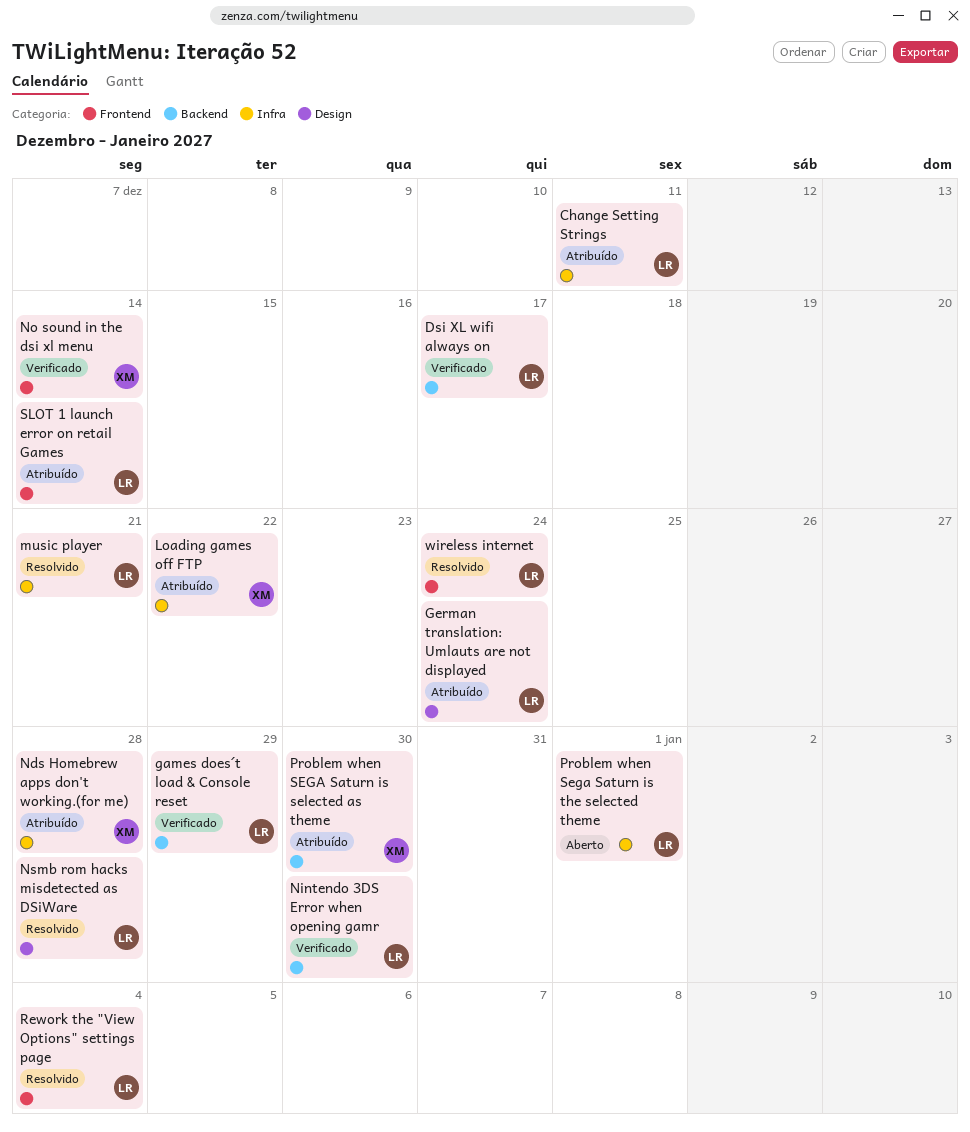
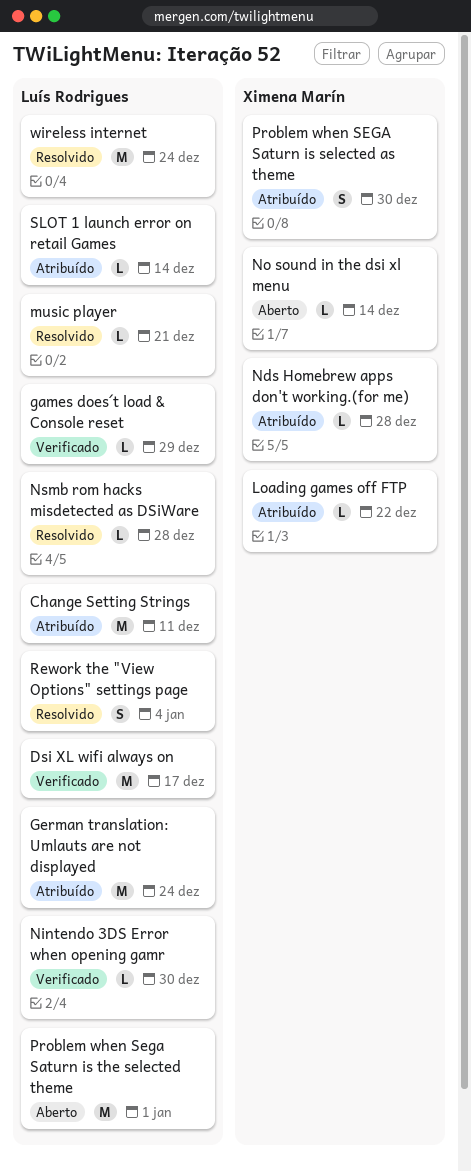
No sound in the dsi xl menu, status: Verificado -> Aberto

